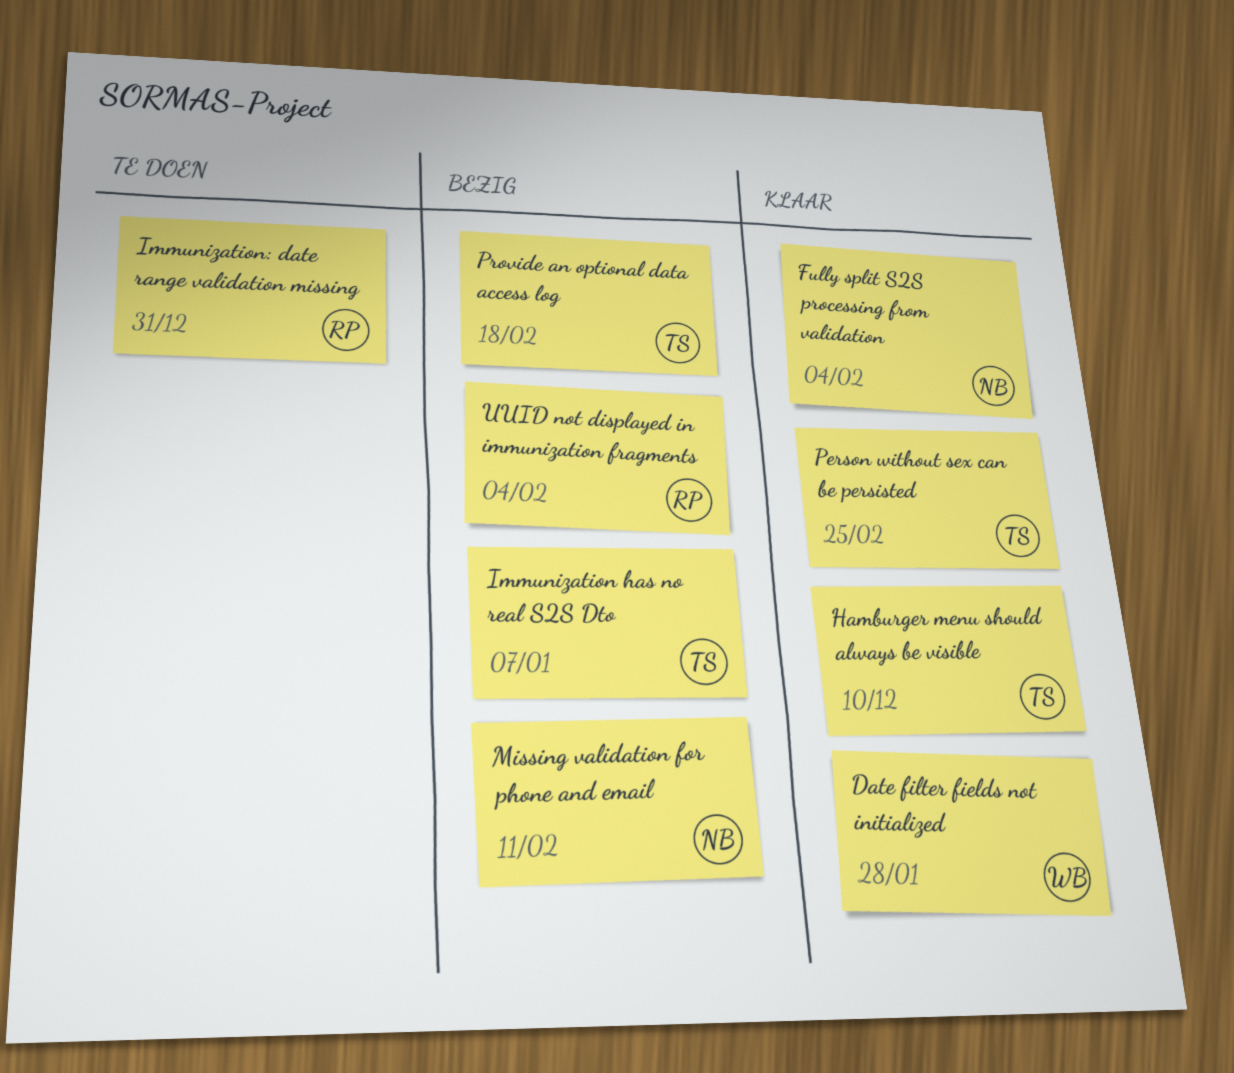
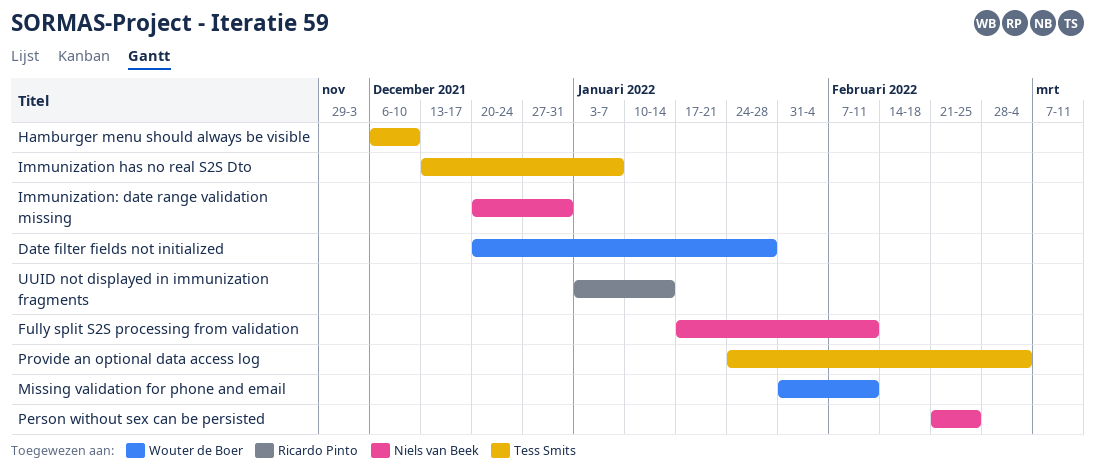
Fully split S2S processing from validation, due: Feb 4 -> Feb 11
Immunization: date range validation missing, owner: Ricardo Pinto -> Niels van Beek
Missing validation for phone and email, owner: Niels van Beek -> Wouter de Boer
Person without sex can be persisted, owner: Tess Smits -> Niels van Beek
Provide an optional data access log, due: Feb 18 -> Mar 4
UUID not displayed in immunization fragments, due: Feb 4 -> Jan 14

